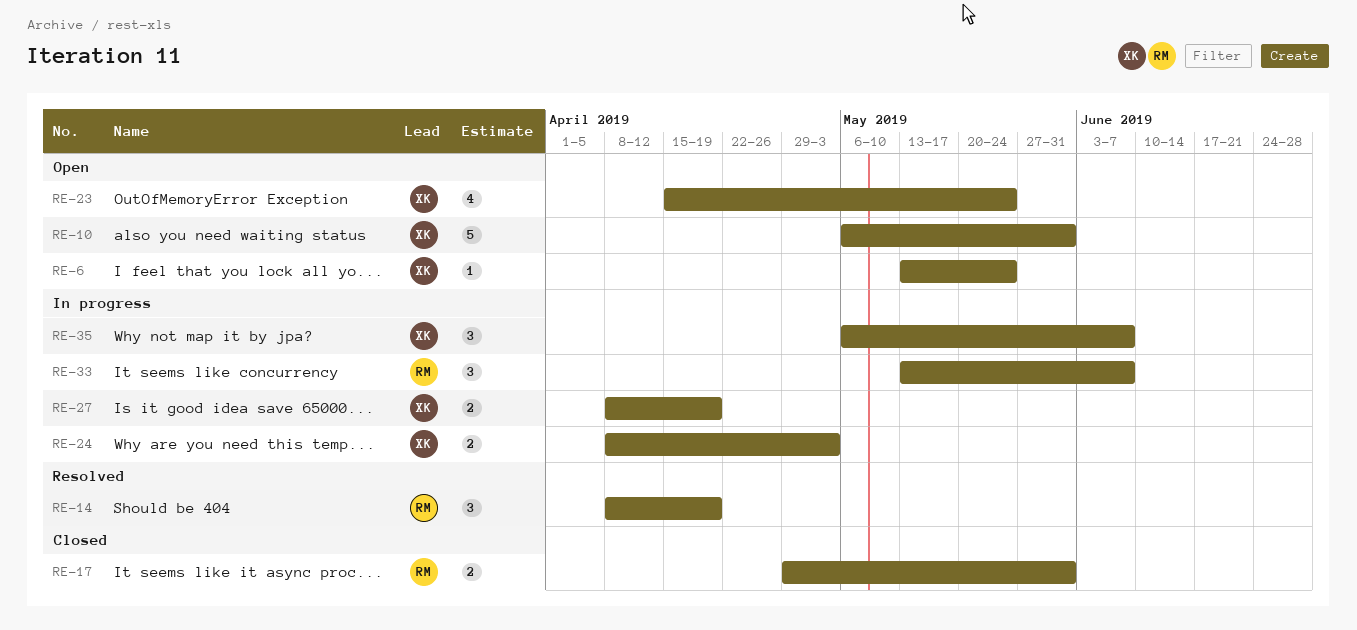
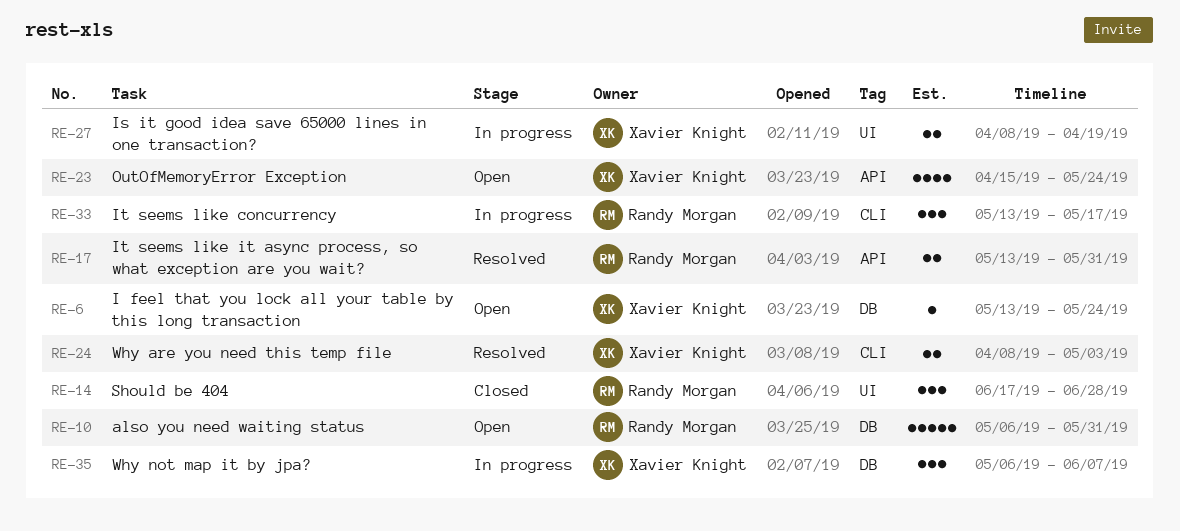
RE-10, owner: Xavier Knight -> Randy Morgan
RE-14, status: Resolved -> Closed
RE-14, start: Apr 8 -> Jun 17
RE-14, due: Apr 19 -> Jun 28
RE-17, status: Closed -> Resolved
RE-17, start: Apr 29 -> May 13
RE-24, status: In progress -> Resolved
RE-33, due: Jun 7 -> May 17

